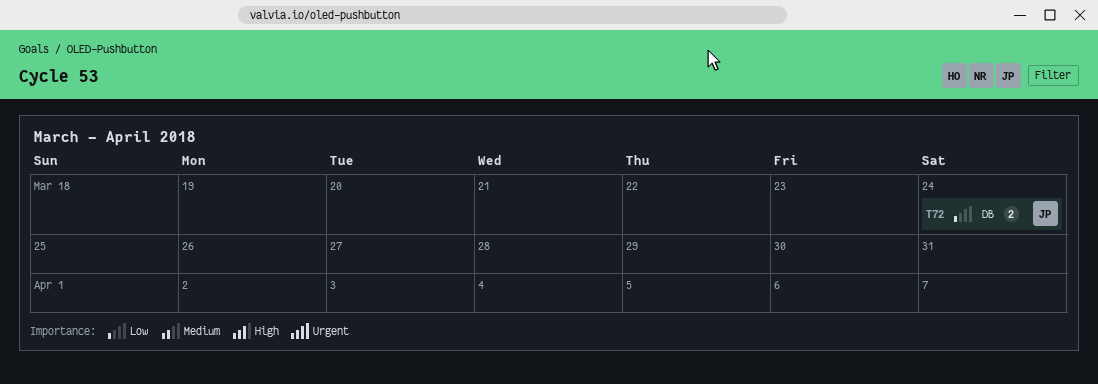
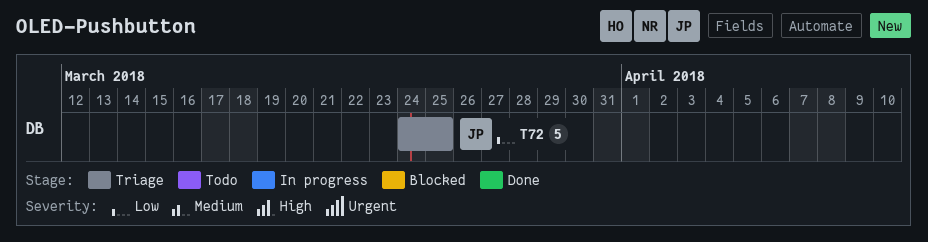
T72, estimate: 2 -> 5
T72, due: Mar 24 -> Mar 25

